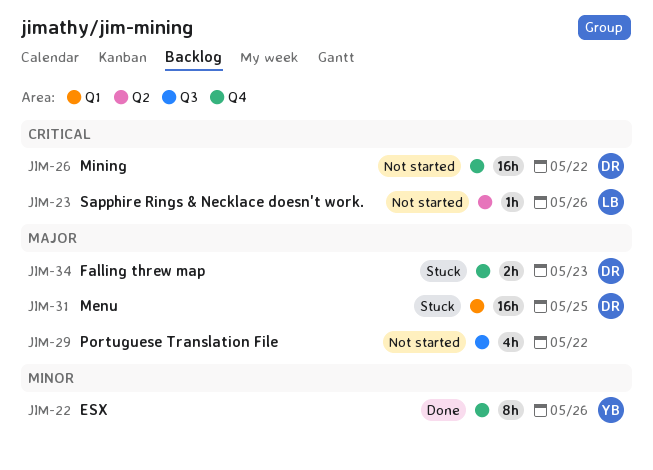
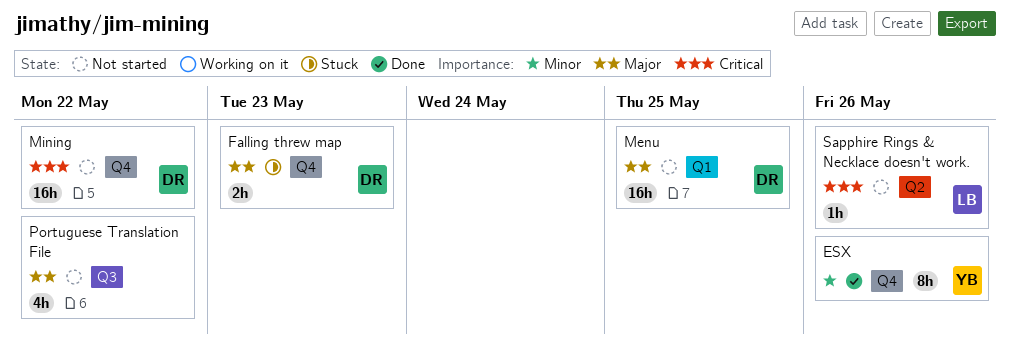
Menu, status: Stuck -> Not started

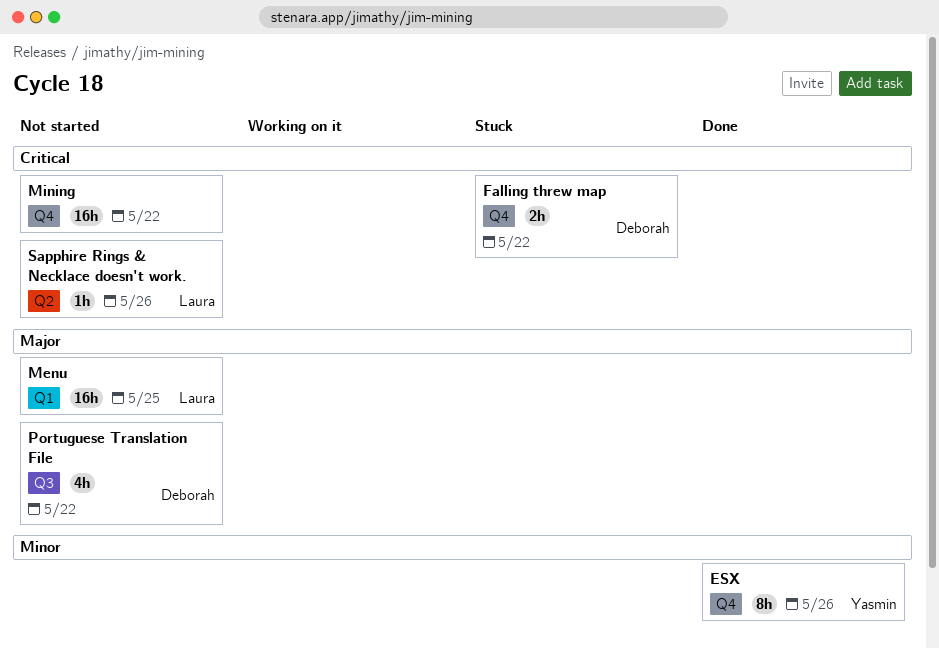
Falling threw map, priority: Major -> Critical
Falling threw map, due: May 23 -> May 22
Menu, owner: Deborah -> Laura
Mining, owner: Deborah -> none
Portuguese Translation File, owner: none -> Deborah

